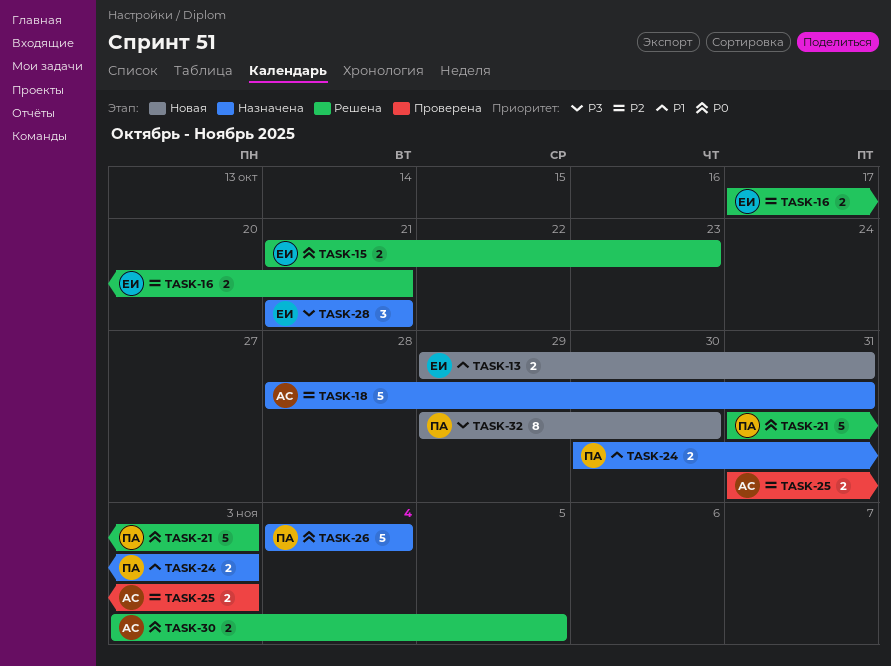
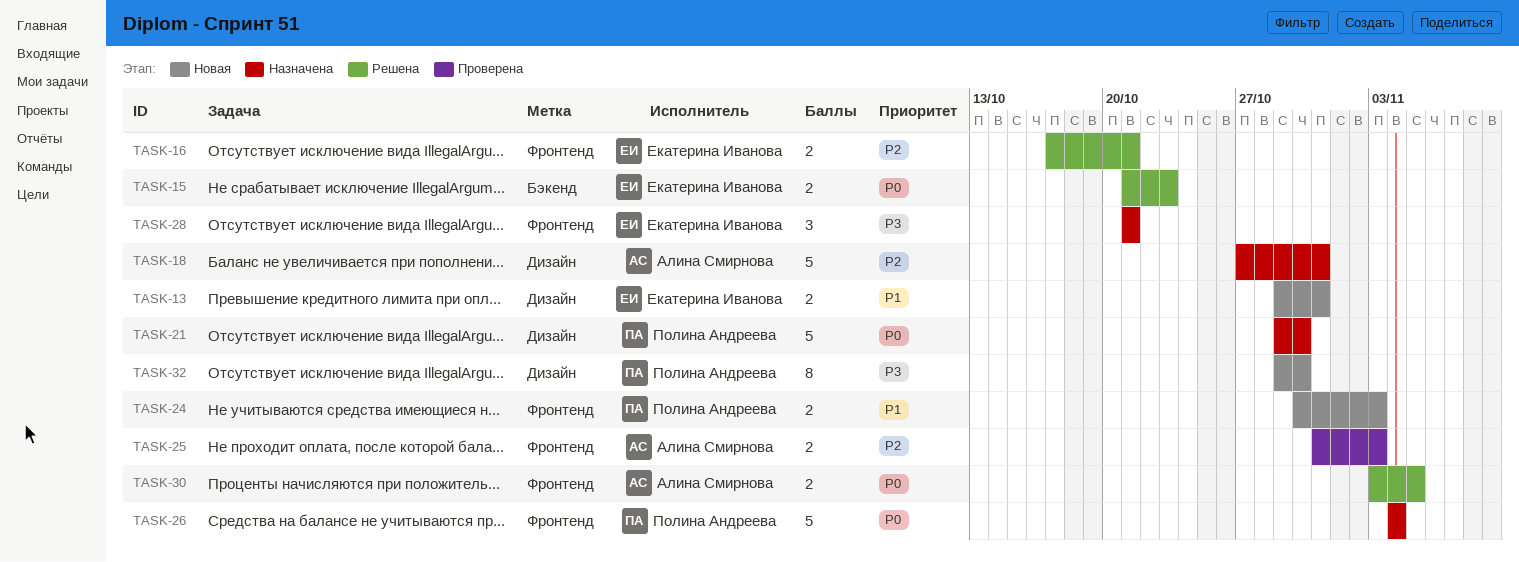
TASK-18, start: Oct 28 -> Oct 27
TASK-21, status: Решена -> Назначена
TASK-21, start: Oct 31 -> Oct 29
TASK-21, due: Nov 3 -> Oct 30
TASK-24, status: Назначена -> Новая

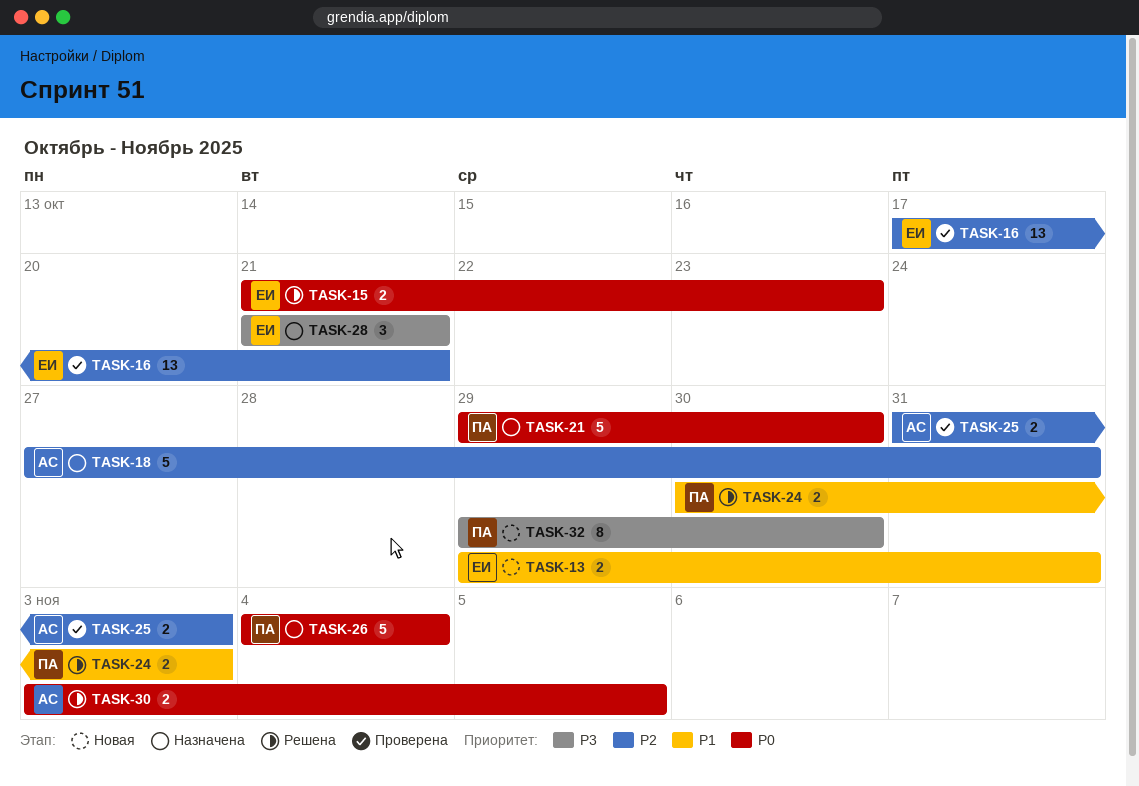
TASK-16, status: Решена -> Проверена
TASK-16, estimate: 2 -> 13
TASK-24, status: Новая -> Решена

